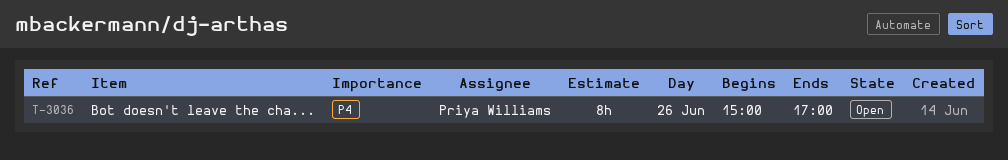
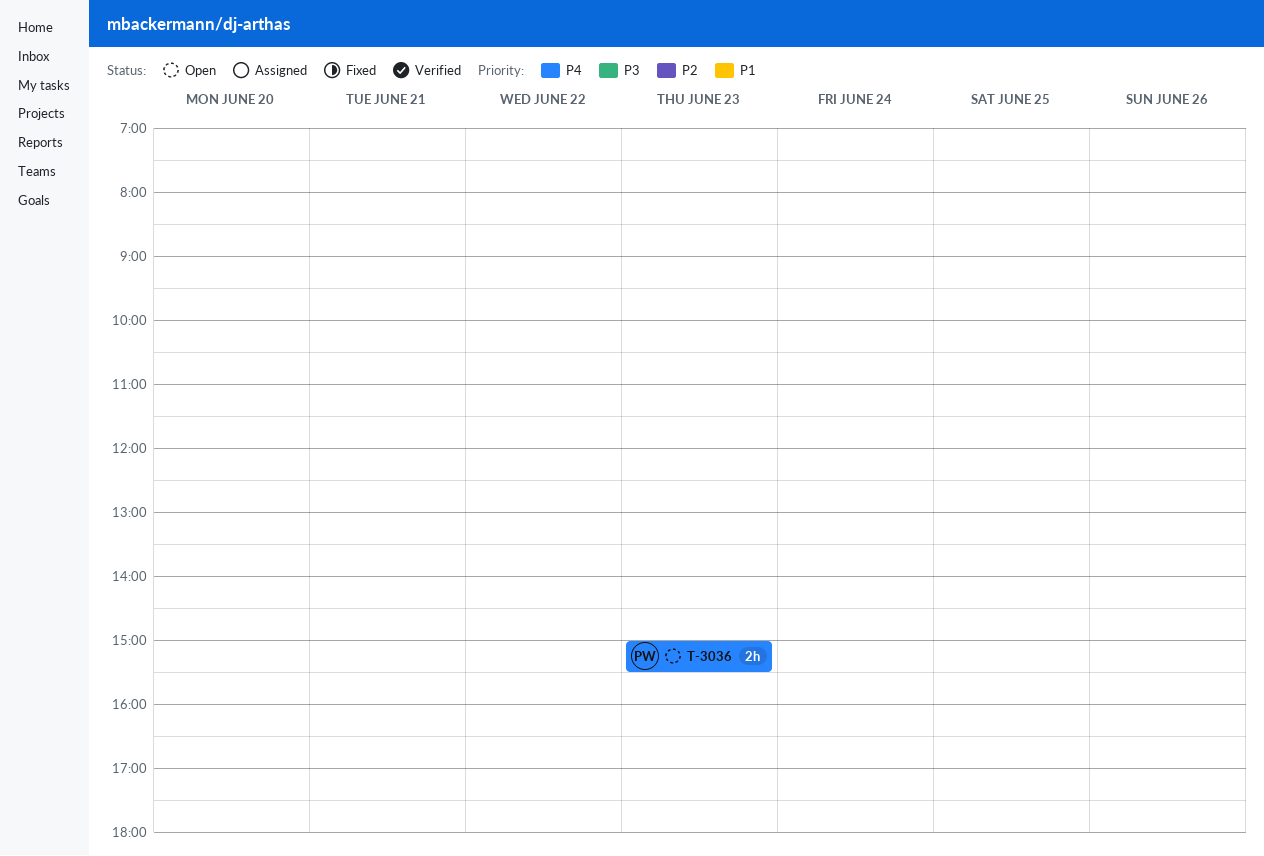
T-3036, estimate: 8h -> 2h
T-3036, day: Jun 26 -> Jun 23
T-3036, ends: 17:00 -> 15:30

